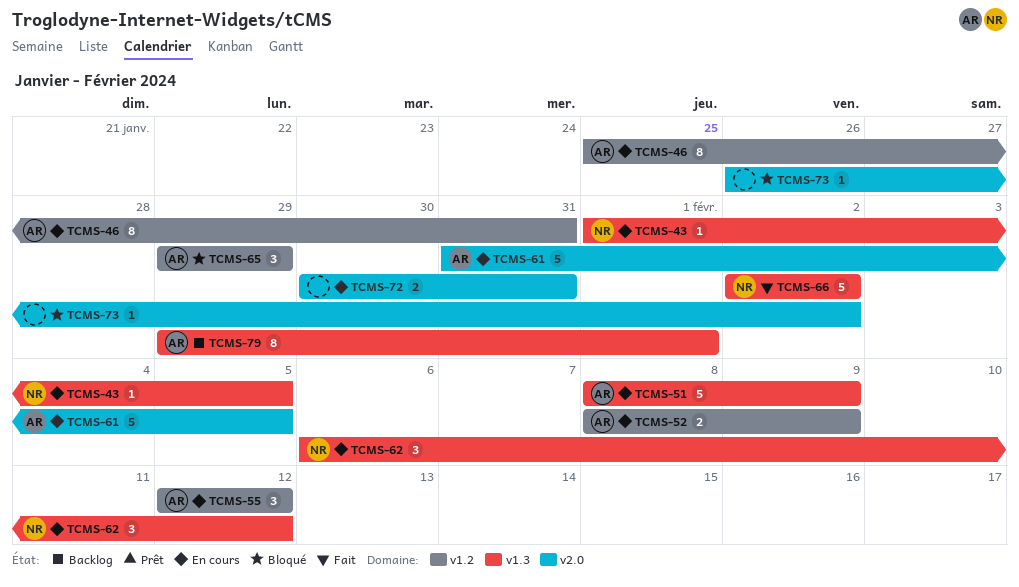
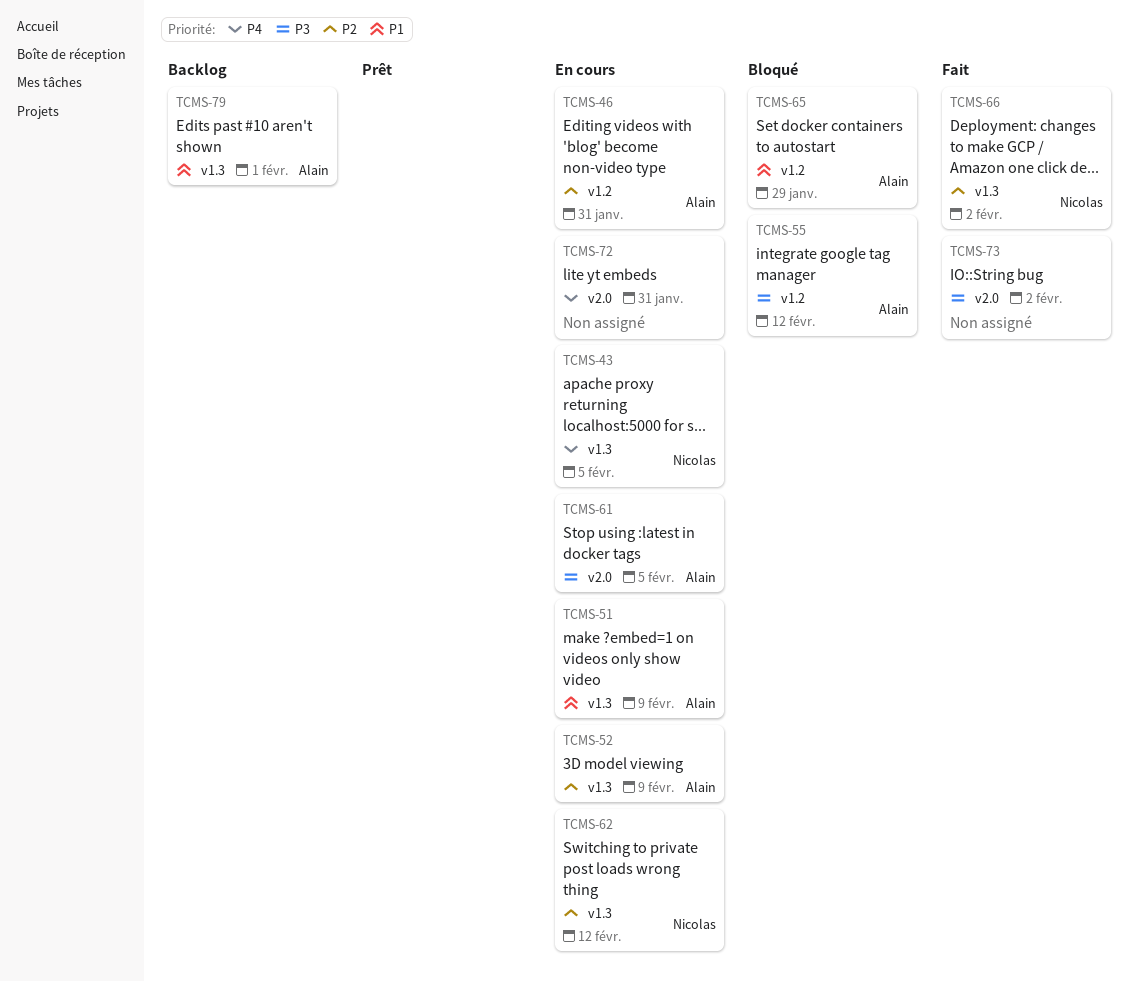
TCMS-52, label: v1.2 -> v1.3
TCMS-55, status: En cours -> Bloqué
TCMS-73, status: Bloqué -> Fait

